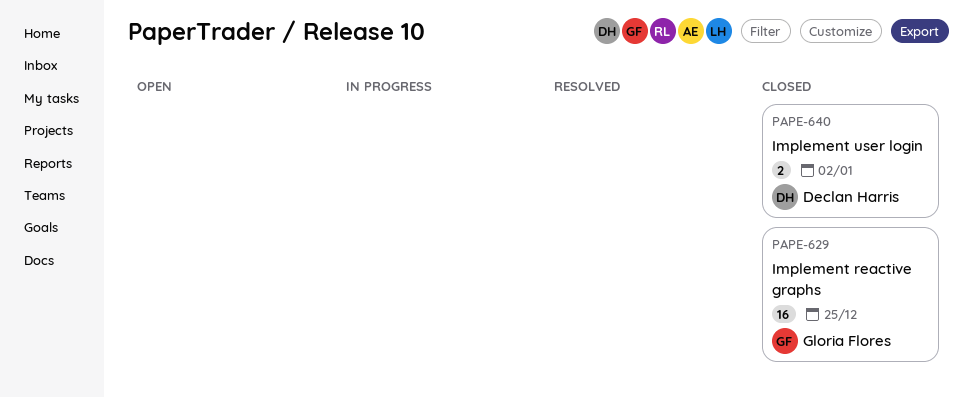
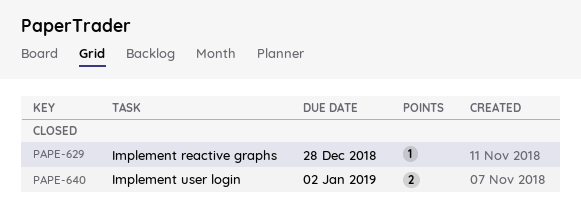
PAPE-629, estimate: 16 -> 1
PAPE-629, due: Dec 25 -> Dec 28

